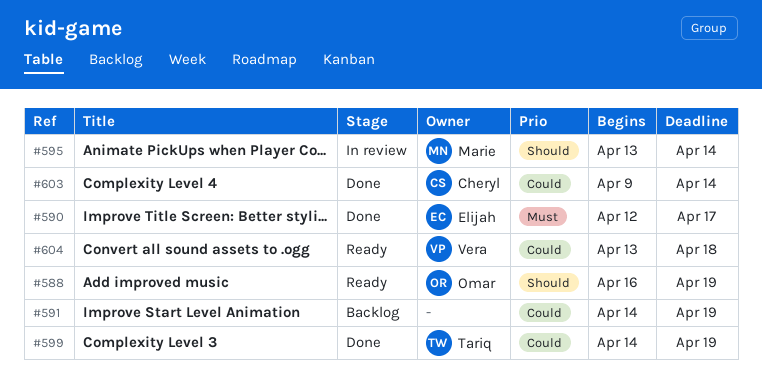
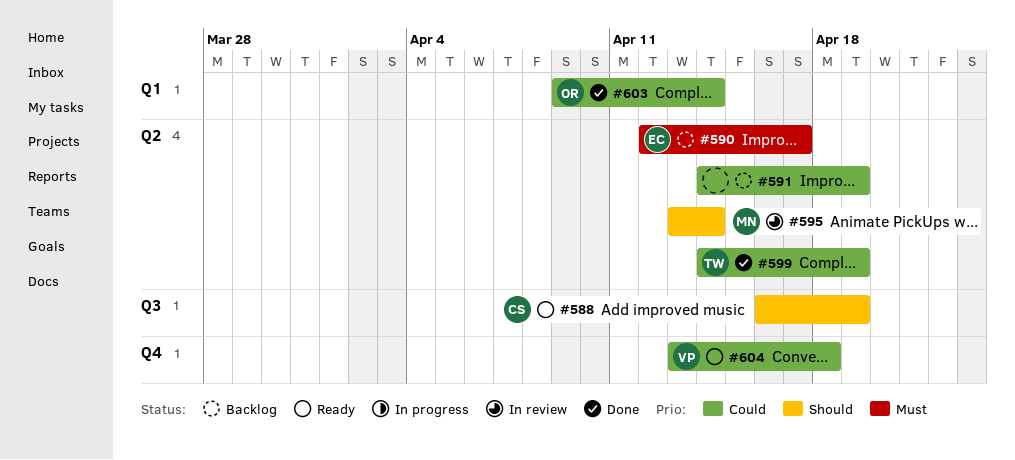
#588, owner: Omar -> Cheryl
#590, status: Done -> Backlog
#603, owner: Cheryl -> Omar

